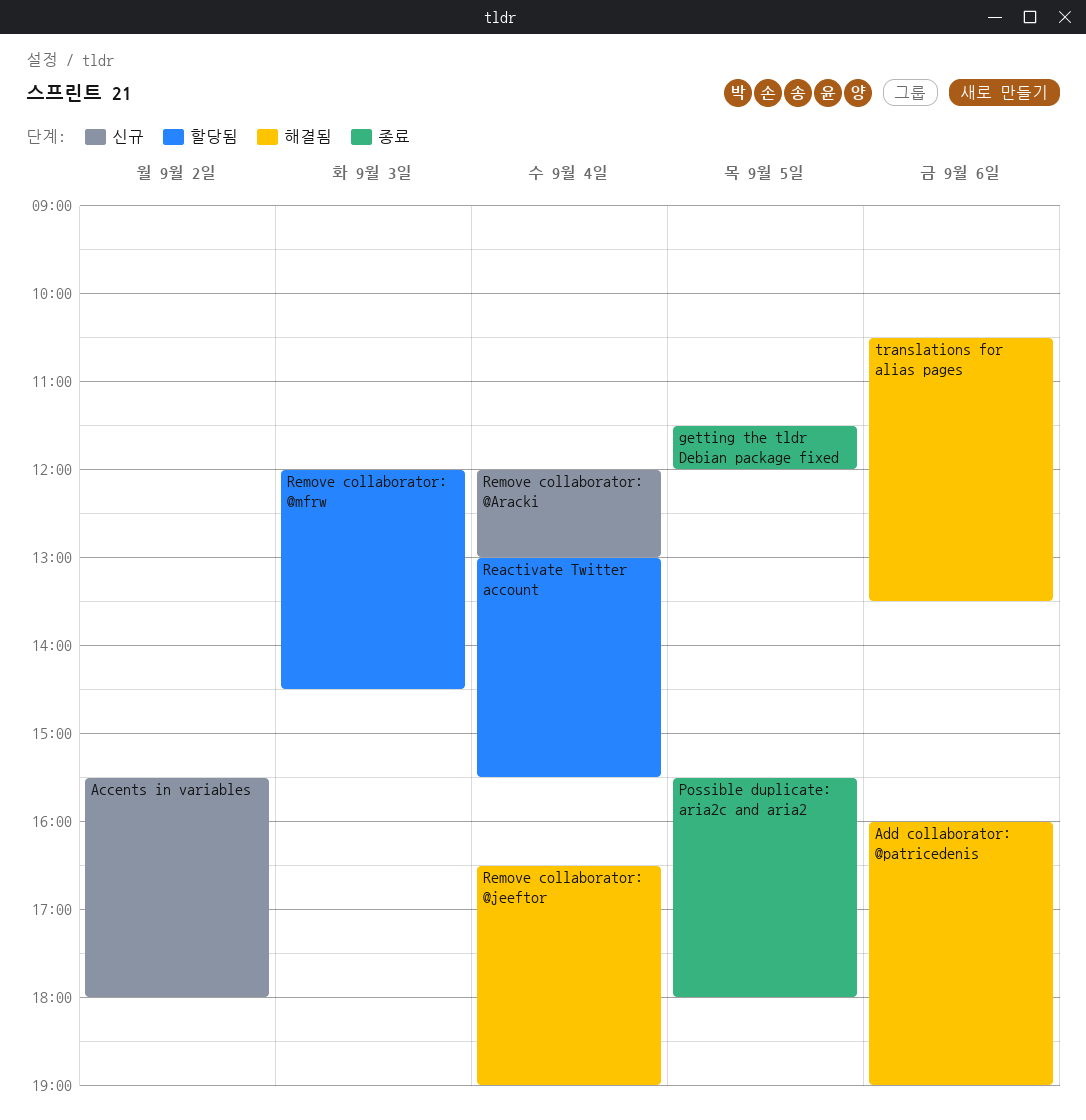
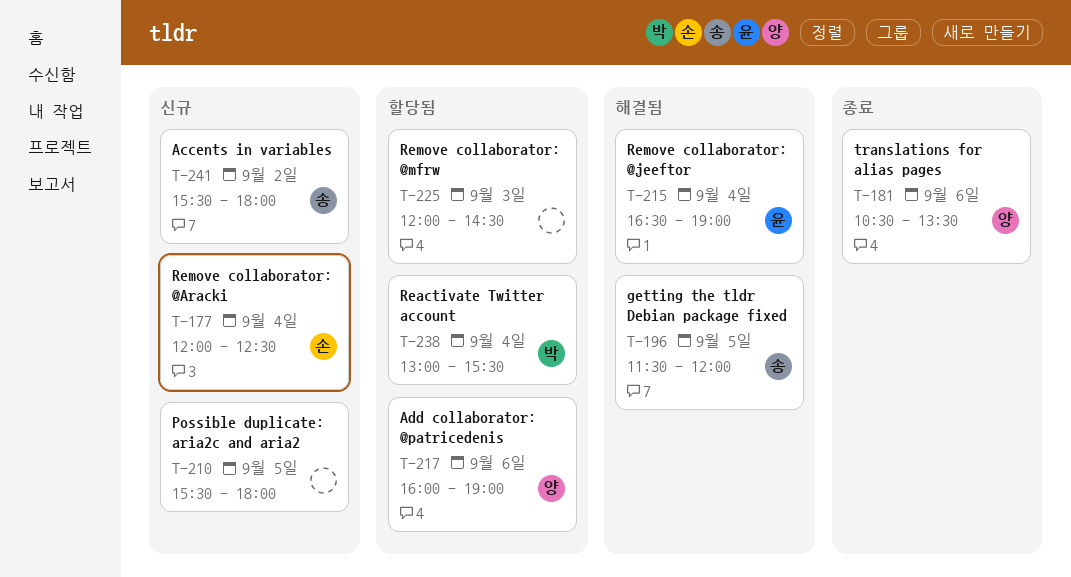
Add collaborator: @patricedenis, status: 해결됨 -> 할당됨
getting the tldr Debian package fixed, status: 종료 -> 해결됨
Possible duplicate: aria2c and aria2, status: 종료 -> 신규
Remove collaborator: @Aracki, ends: 13:00 -> 12:30
translations for alias pages, status: 해결됨 -> 종료

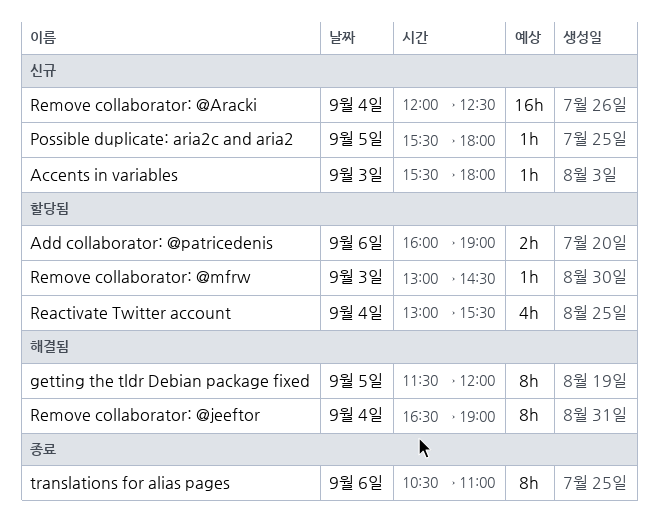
Accents in variables, day: Sep 2 -> Sep 3
Remove collaborator: @mfrw, begins: 12:00 -> 13:00
translations for alias pages, ends: 13:30 -> 11:00

